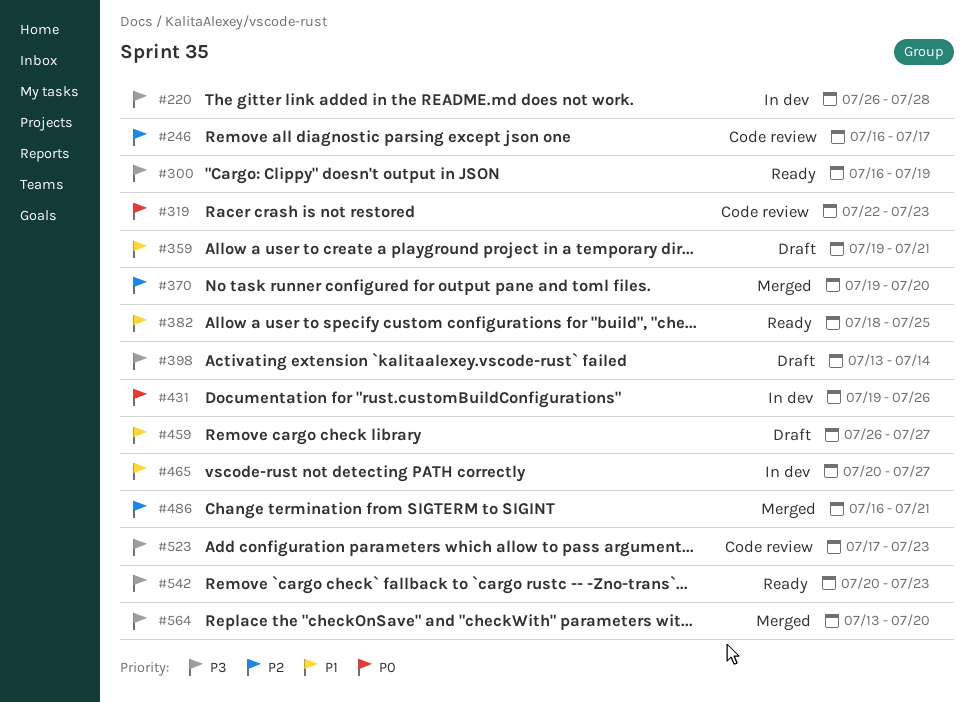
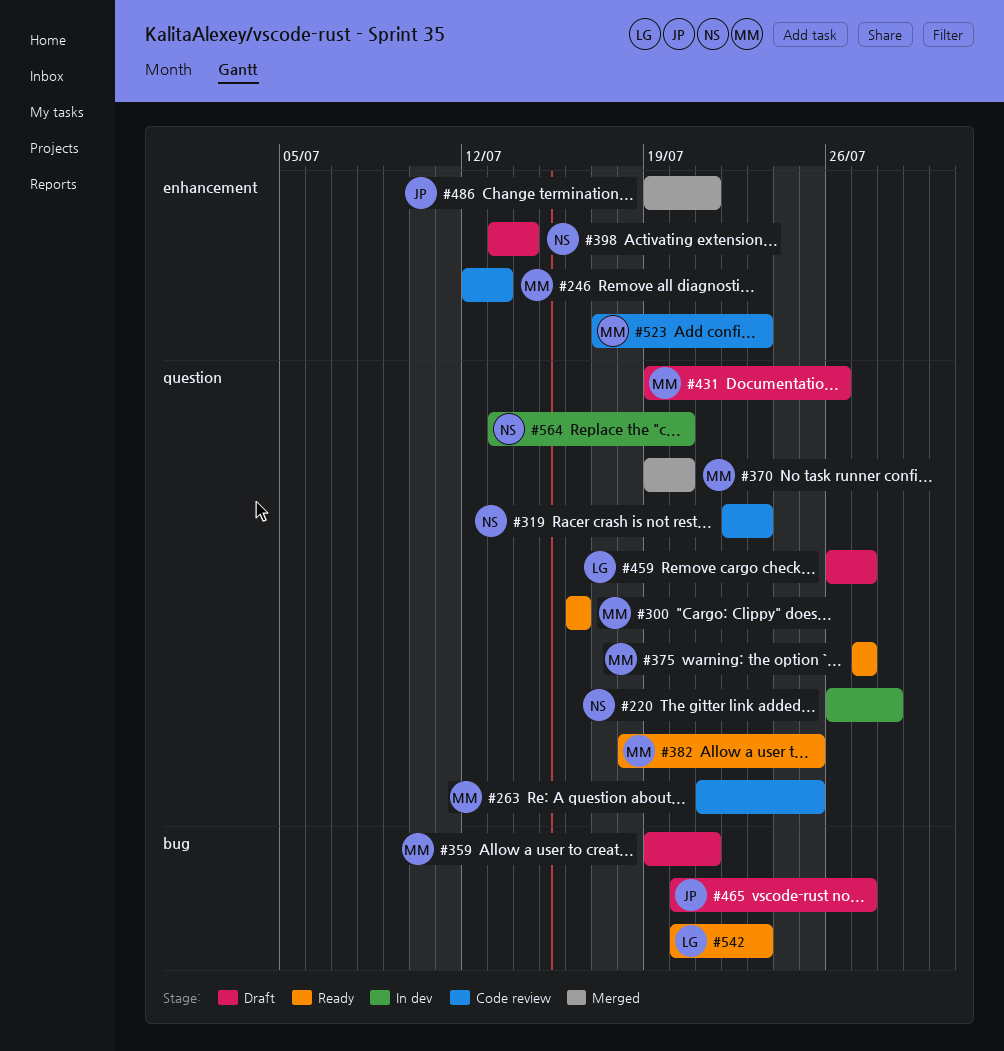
#246, start: Jul 16 -> Jul 12
#246, due: Jul 17 -> Jul 13
#263: none -> present
#300, due: Jul 19 -> Jul 16
#375: none -> present
#431, status: In dev -> Draft
#465, status: In dev -> Draft
#486, start: Jul 16 -> Jul 19
#564, status: Merged -> In dev

